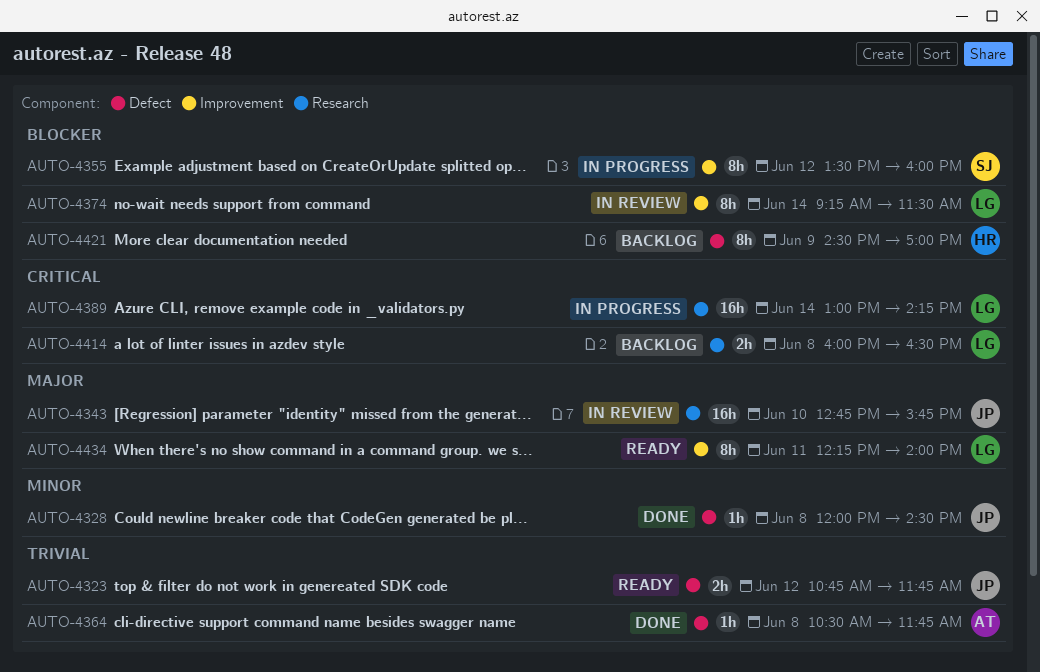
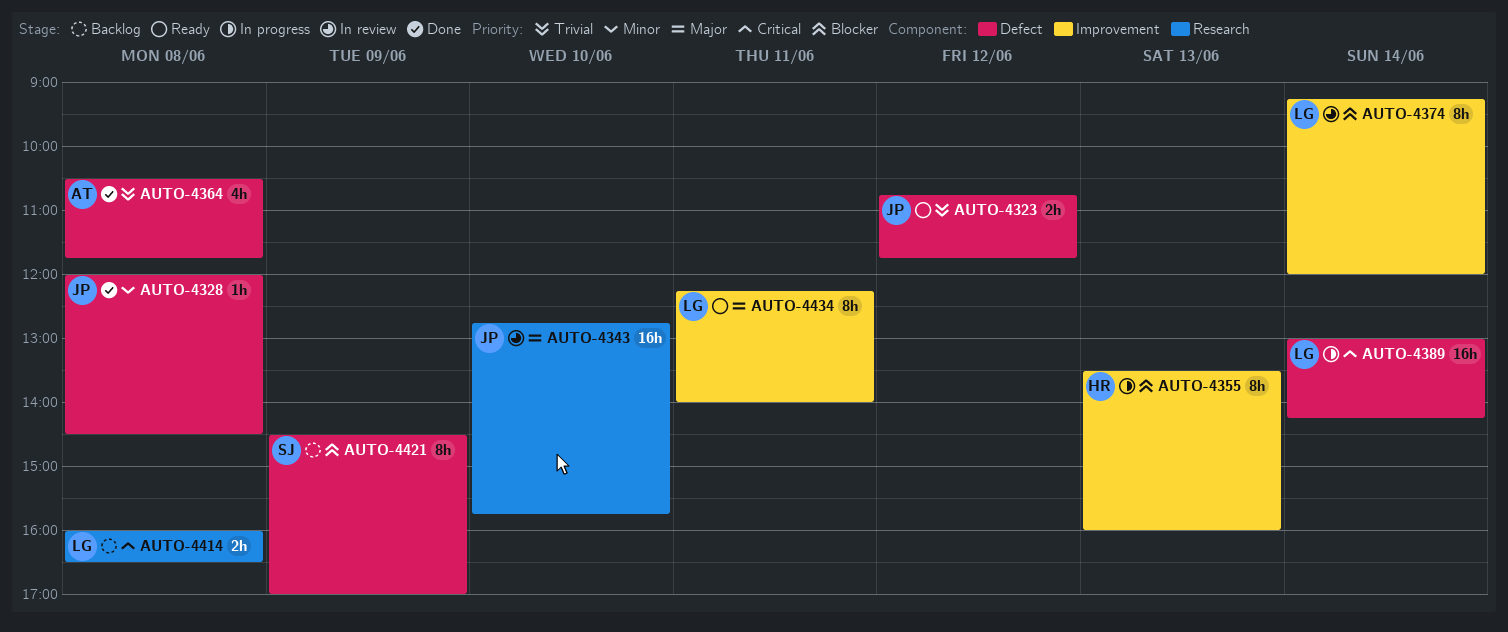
AUTO-4355, owner: SJ -> HR
AUTO-4355, day: Jun 12 -> Jun 13
AUTO-4364, estimate: 1h -> 4h
AUTO-4374, ends: 11:30 -> 12:00
AUTO-4389, label: Research -> Defect
AUTO-4421, owner: HR -> SJ

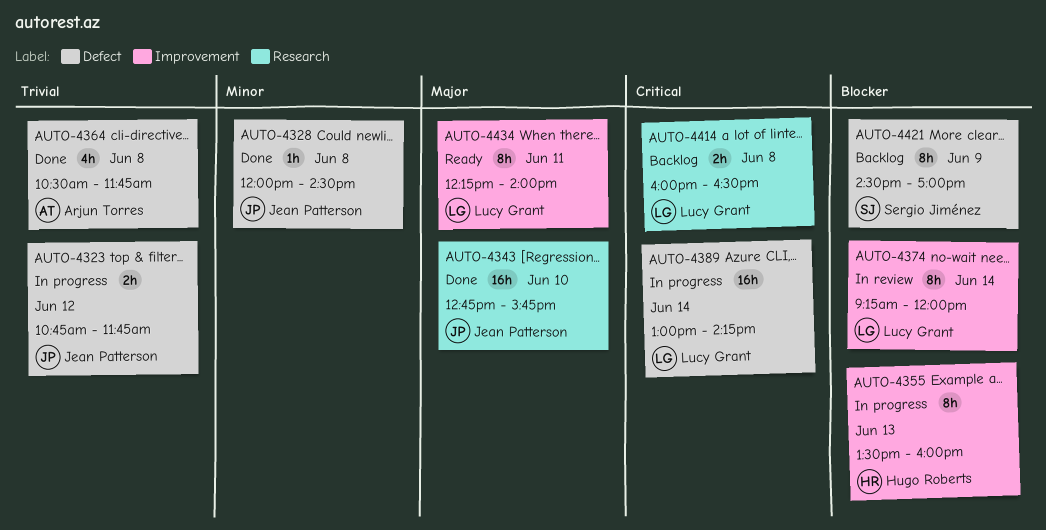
AUTO-4323, status: Ready -> In progress
AUTO-4343, status: In review -> Done

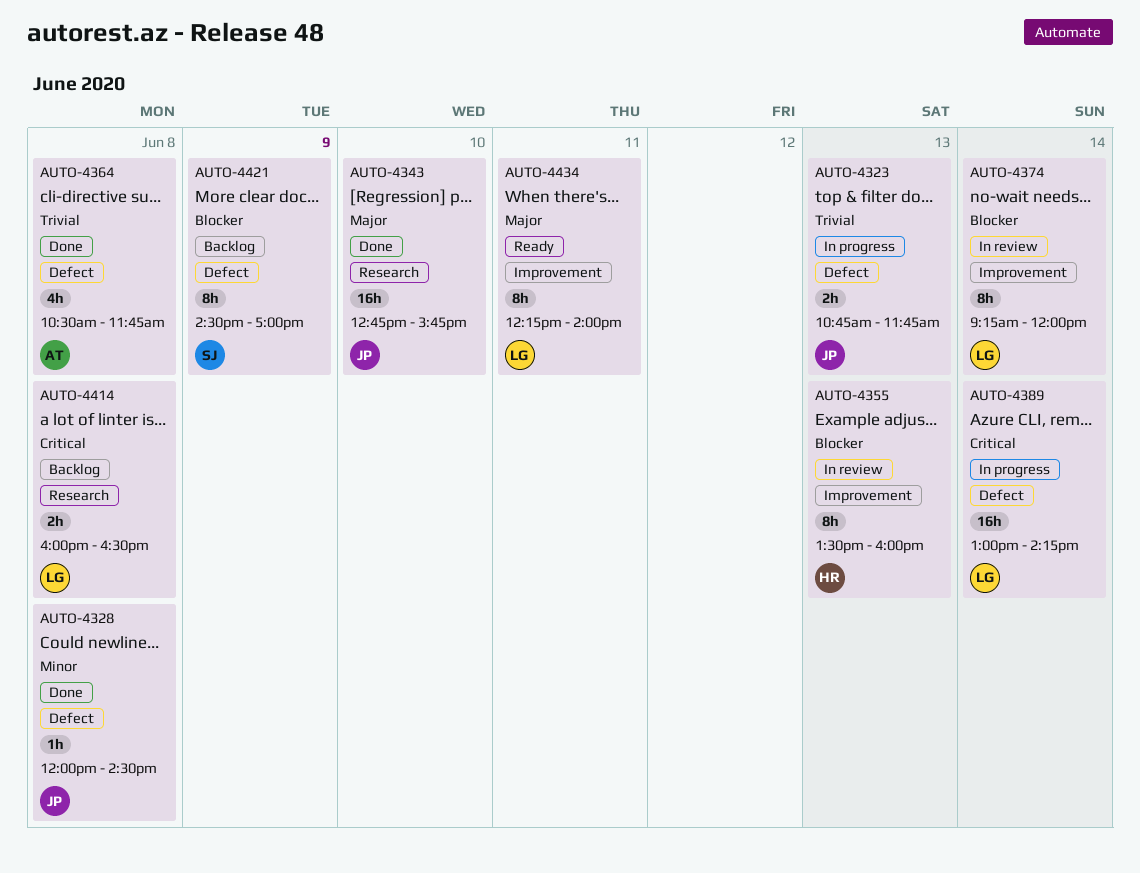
AUTO-4323, day: Jun 12 -> Jun 13
AUTO-4355, status: In progress -> In review

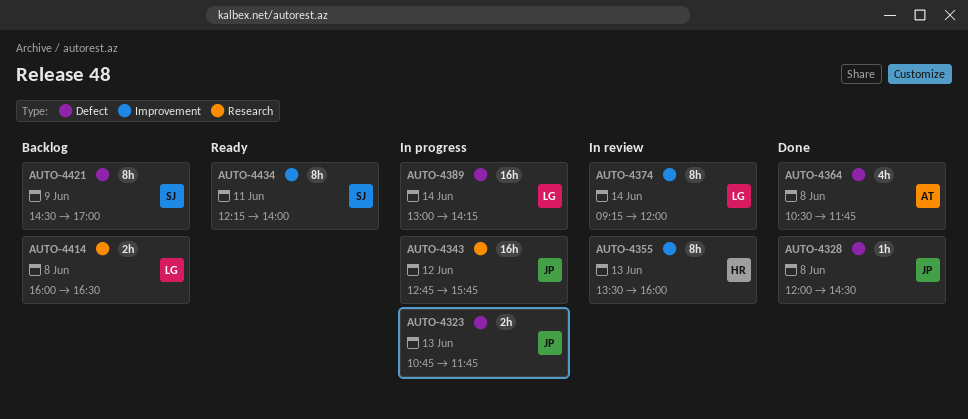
AUTO-4343, status: Done -> In progress
AUTO-4343, day: Jun 10 -> Jun 12
AUTO-4434, owner: LG -> SJ

